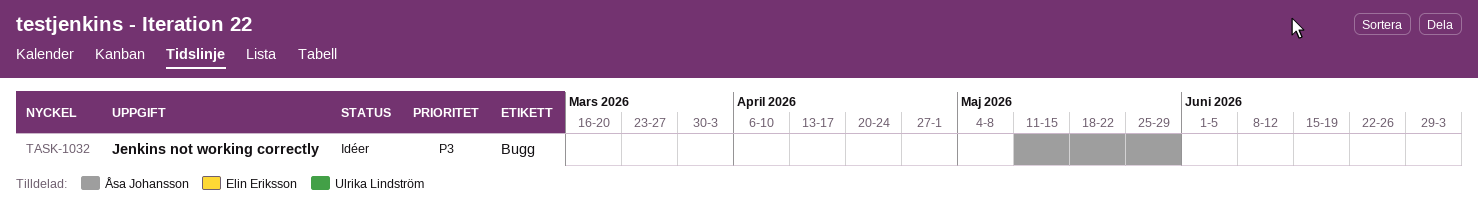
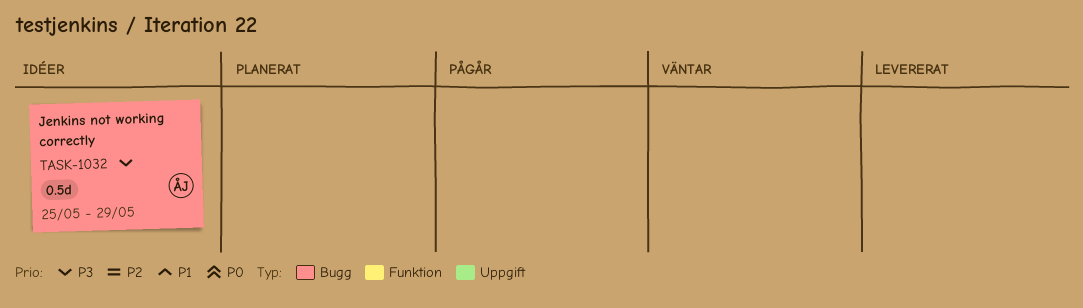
TASK-1032, start: May 11 -> May 25

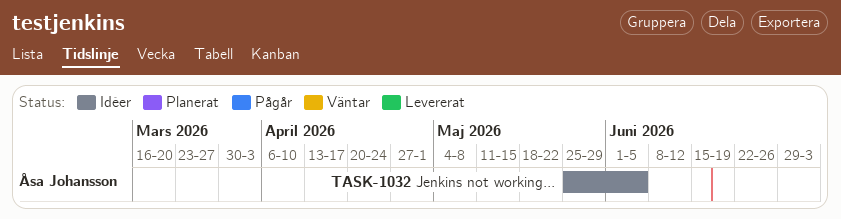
TASK-1032, due: May 29 -> Jun 5

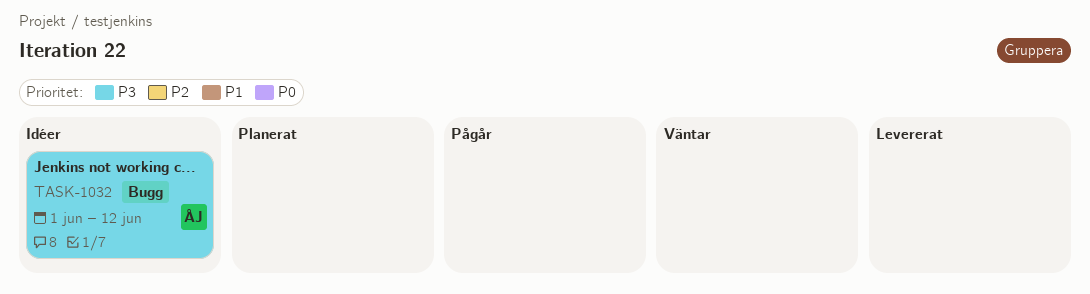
TASK-1032, start: May 25 -> Jun 1
TASK-1032, due: Jun 5 -> Jun 12

